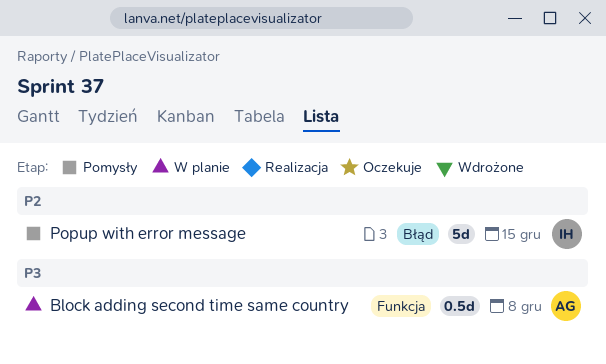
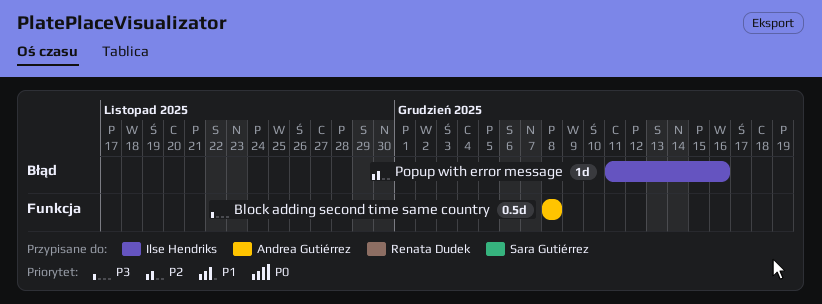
Popup with error message, estimate: 5d -> 1d
Popup with error message, due: Dec 15 -> Dec 16

